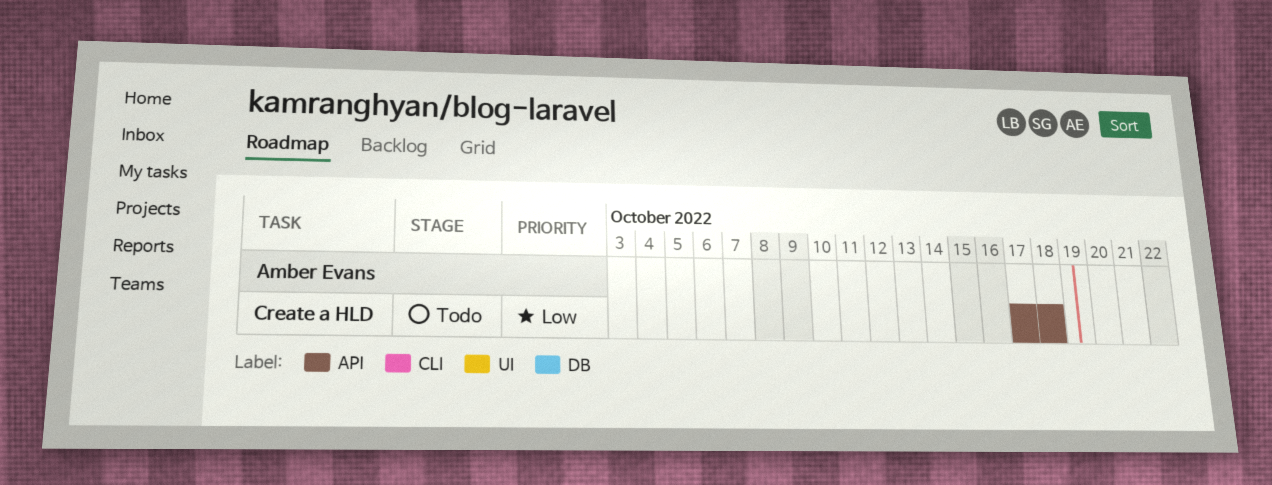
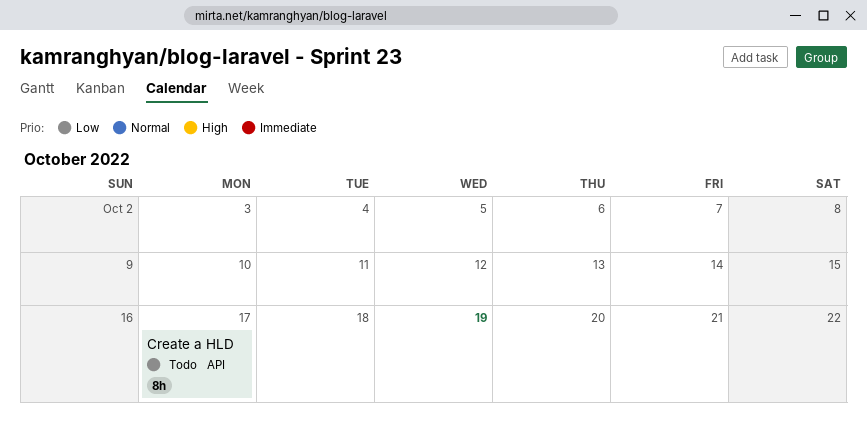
Create a HLD, due: Oct 18 -> Oct 17

